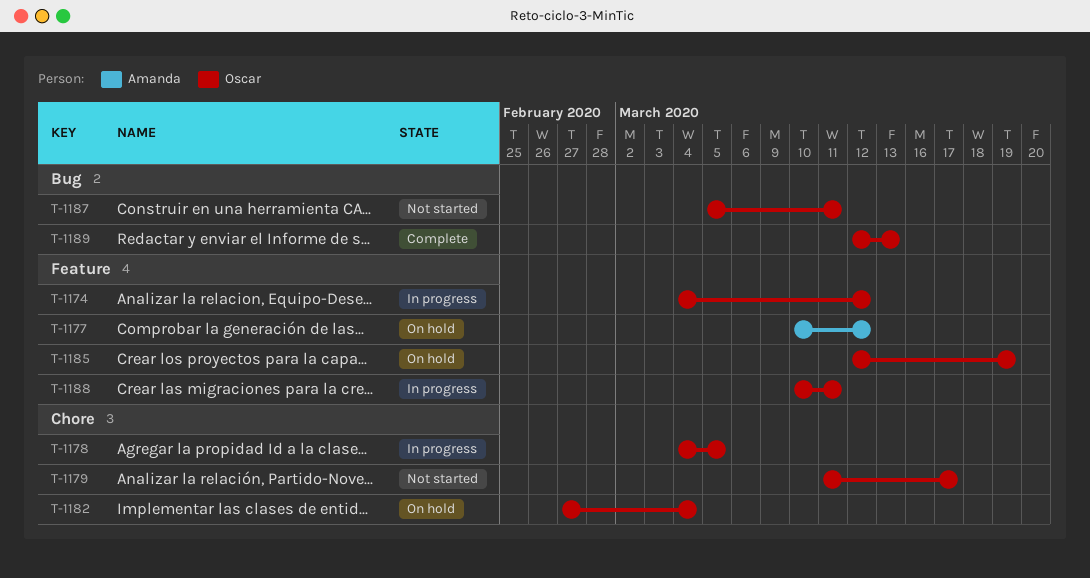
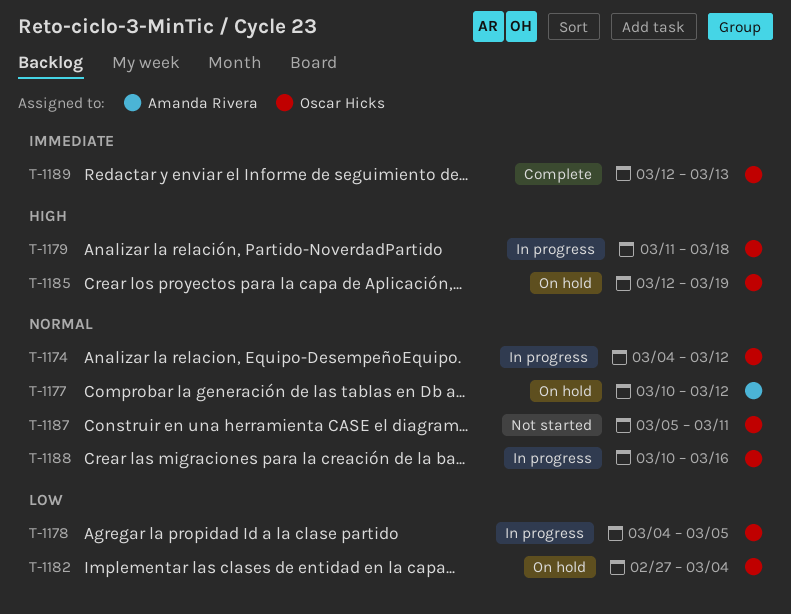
T-1179, status: Not started -> In progress
T-1179, due: Mar 17 -> Mar 18
T-1188, due: Mar 11 -> Mar 16

